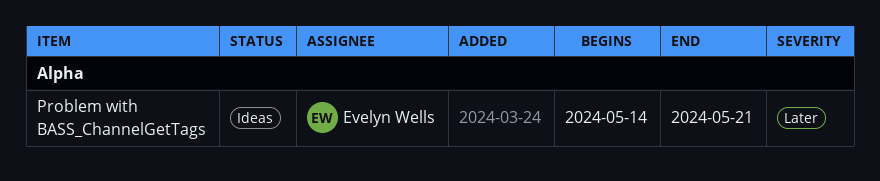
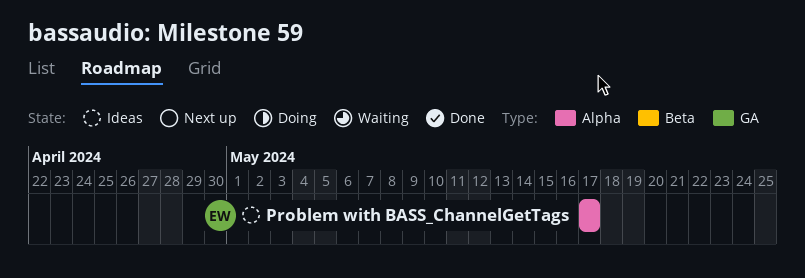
Problem with BASS_ChannelGetTags, start: May 14 -> May 17
Problem with BASS_ChannelGetTags, due: May 21 -> May 17

